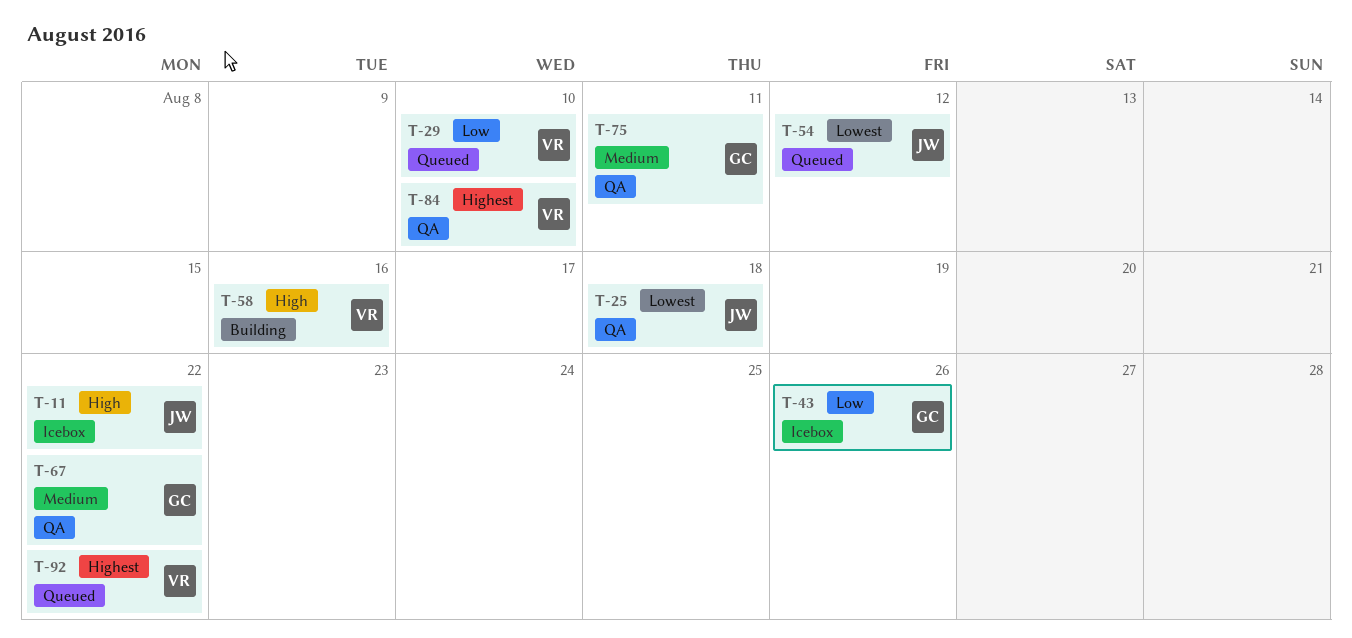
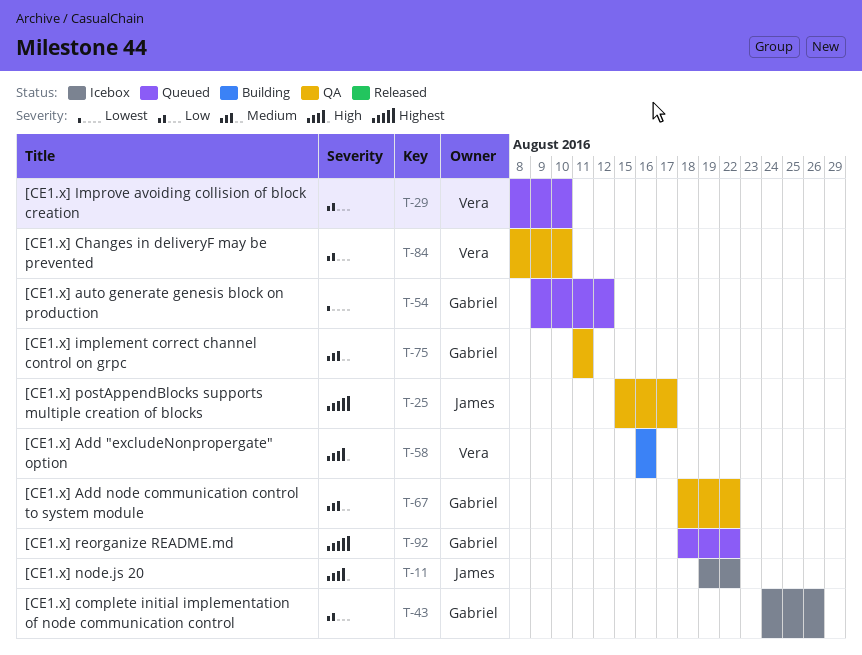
T-25, priority: Lowest -> Highest
T-25, due: Aug 18 -> Aug 17
T-54, owner: James -> Gabriel
T-84, priority: Highest -> Low
T-92, owner: Vera -> Gabriel

